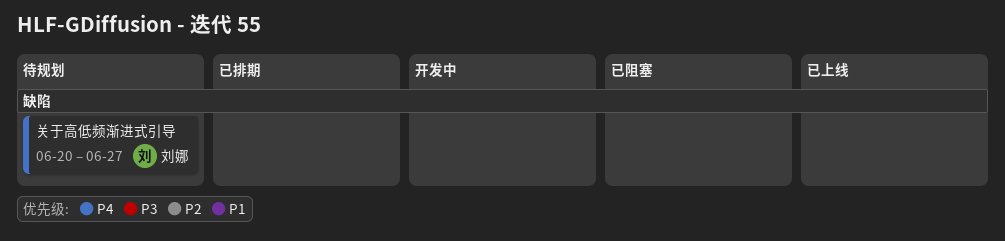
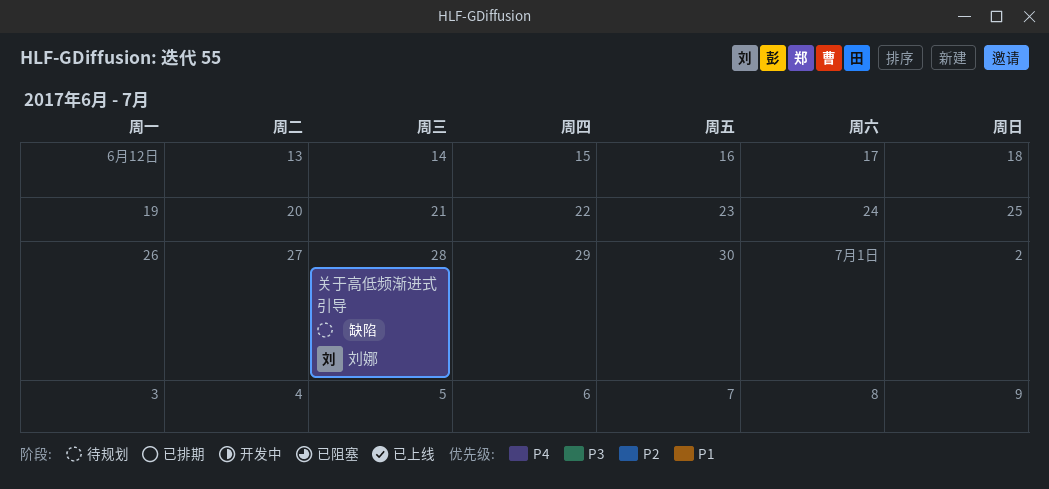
关于高低频渐进式引导, due: Jun 27 -> Jun 28

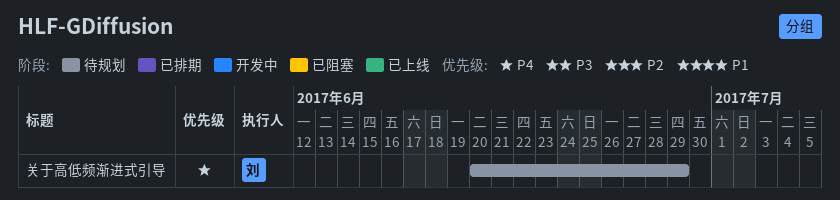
关于高低频渐进式引导, due: Jun 28 -> Jun 29

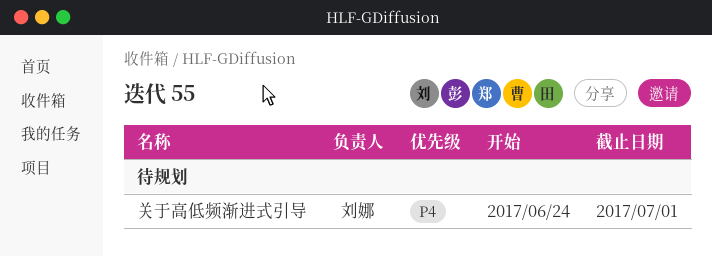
关于高低频渐进式引导, start: Jun 20 -> Jun 24
关于高低频渐进式引导, due: Jun 29 -> Jul 1

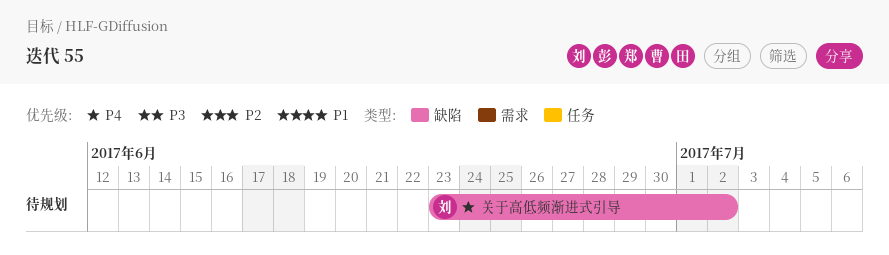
关于高低频渐进式引导, start: Jun 24 -> Jun 23
关于高低频渐进式引导, due: Jul 1 -> Jul 2

